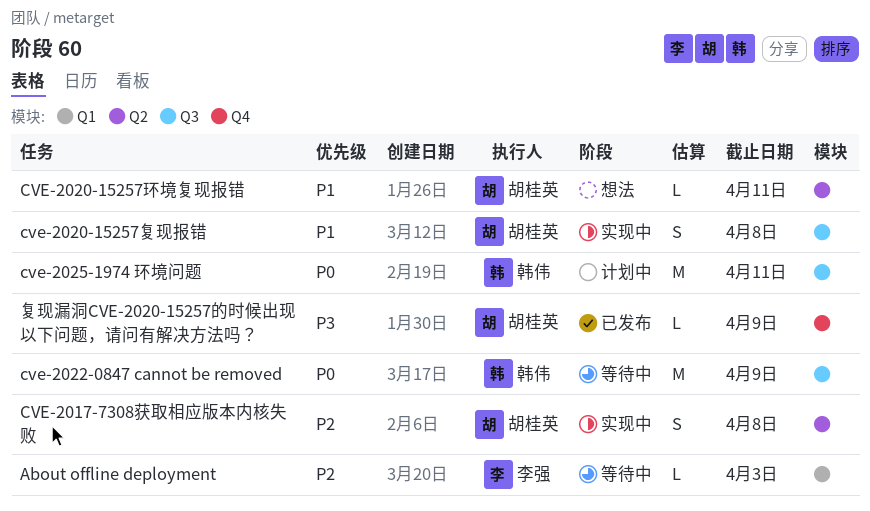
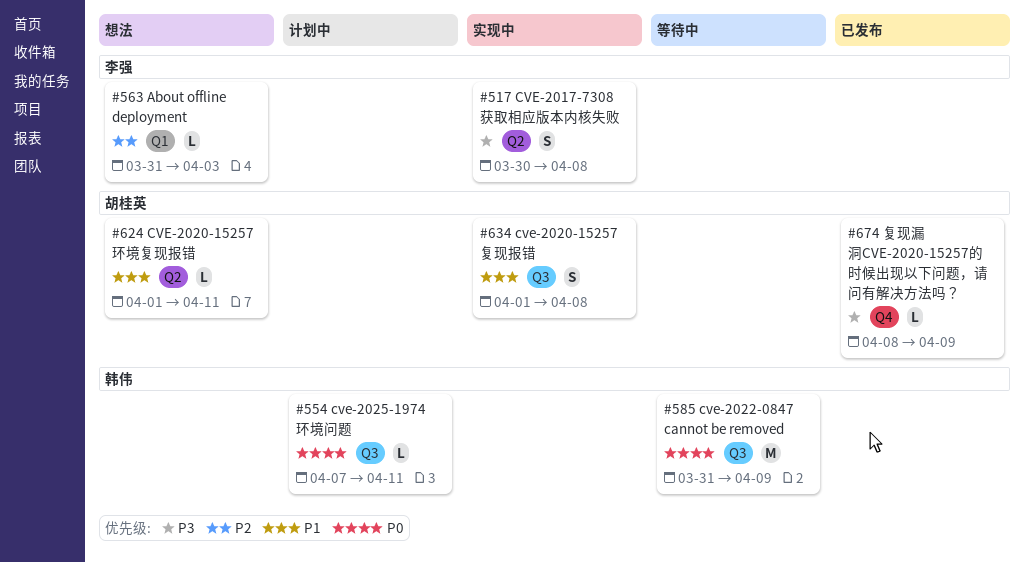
About offline deployment, status: 等待中 -> 想法
CVE-2017-7308获取相应版本内核失败, owner: 胡桂英 -> 李强
CVE-2017-7308获取相应版本内核失败, priority: P2 -> P3
cve-2025-1974 环境问题, estimate: M -> L

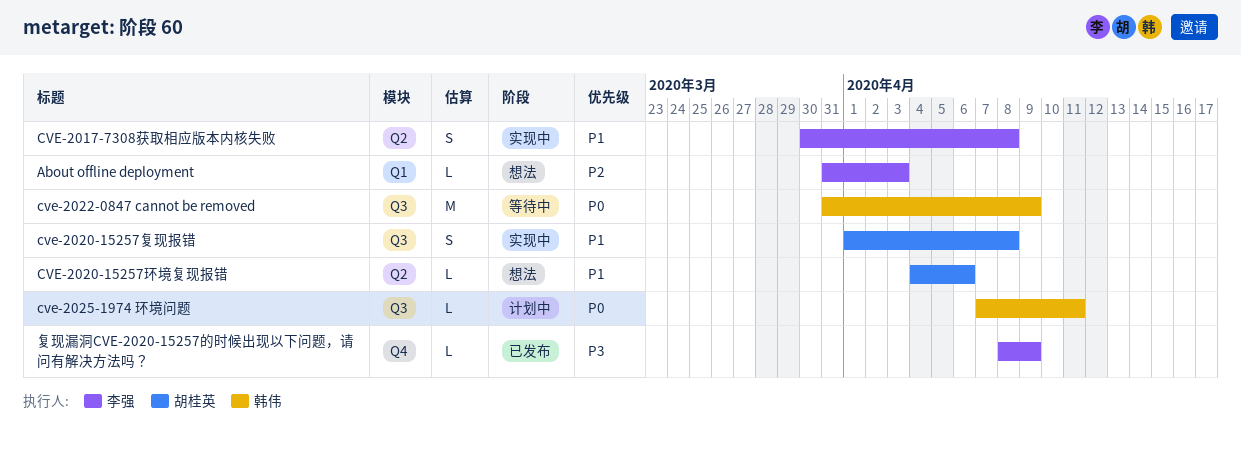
CVE-2017-7308获取相应版本内核失败, priority: P3 -> P1
CVE-2020-15257环境复现报错, start: Apr 1 -> Apr 4
CVE-2020-15257环境复现报错, due: Apr 11 -> Apr 6
复现漏洞CVE-2020-15257的时候出现以下问题，请问有解决方法吗？, owner: 胡桂英 -> 李强

